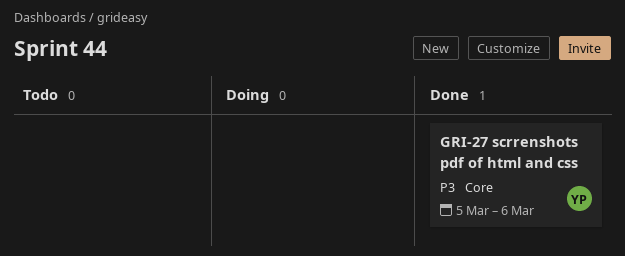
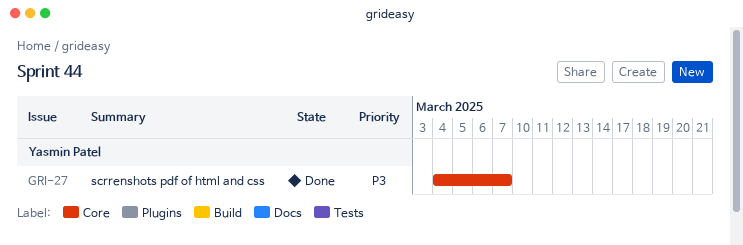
GRI-27, start: Mar 5 -> Mar 4
GRI-27, due: Mar 6 -> Mar 7

